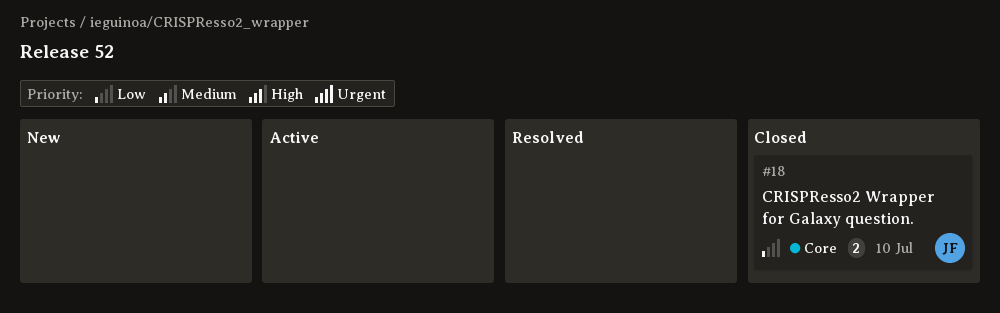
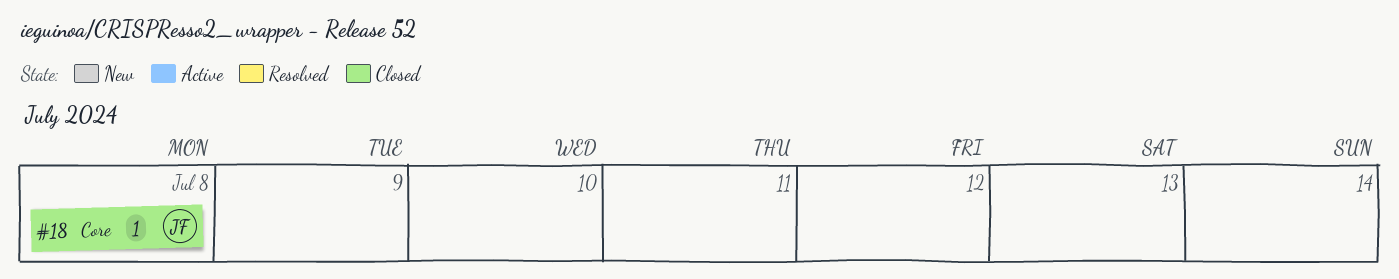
#18, estimate: 2 -> 1
#18, due: Jul 10 -> Jul 8

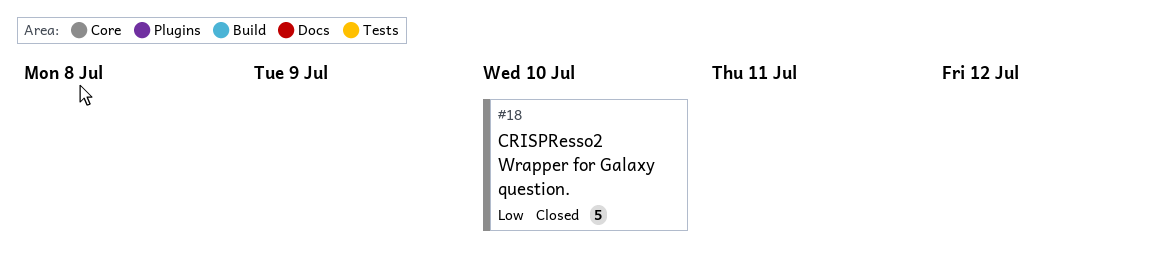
#18, estimate: 1 -> 5
#18, due: Jul 8 -> Jul 10

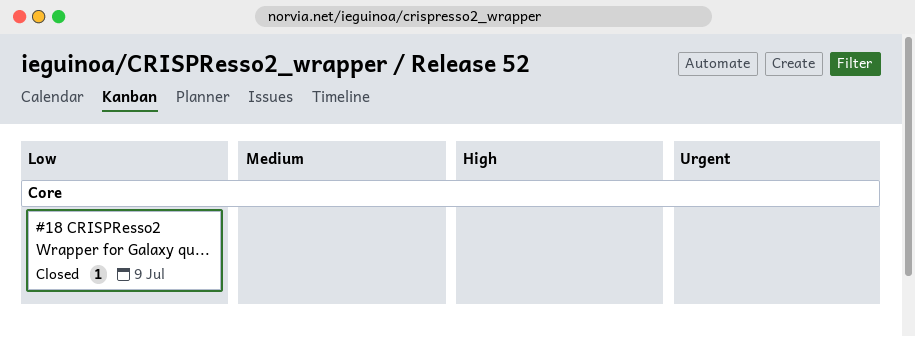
#18, estimate: 5 -> 1
#18, due: Jul 10 -> Jul 9

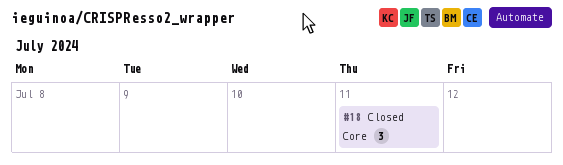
#18, estimate: 1 -> 3
#18, due: Jul 9 -> Jul 11

